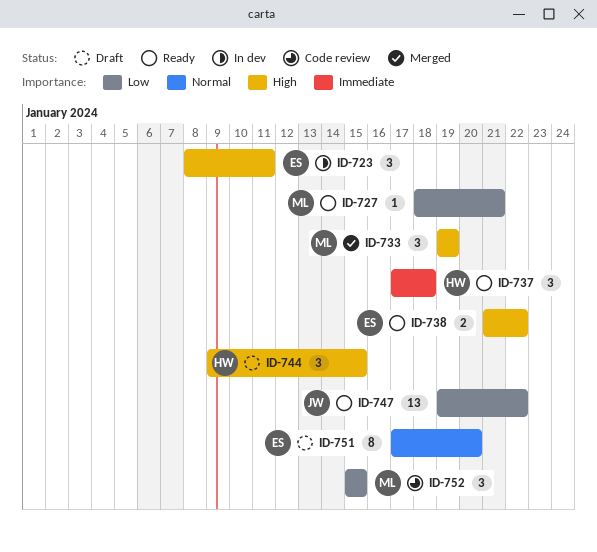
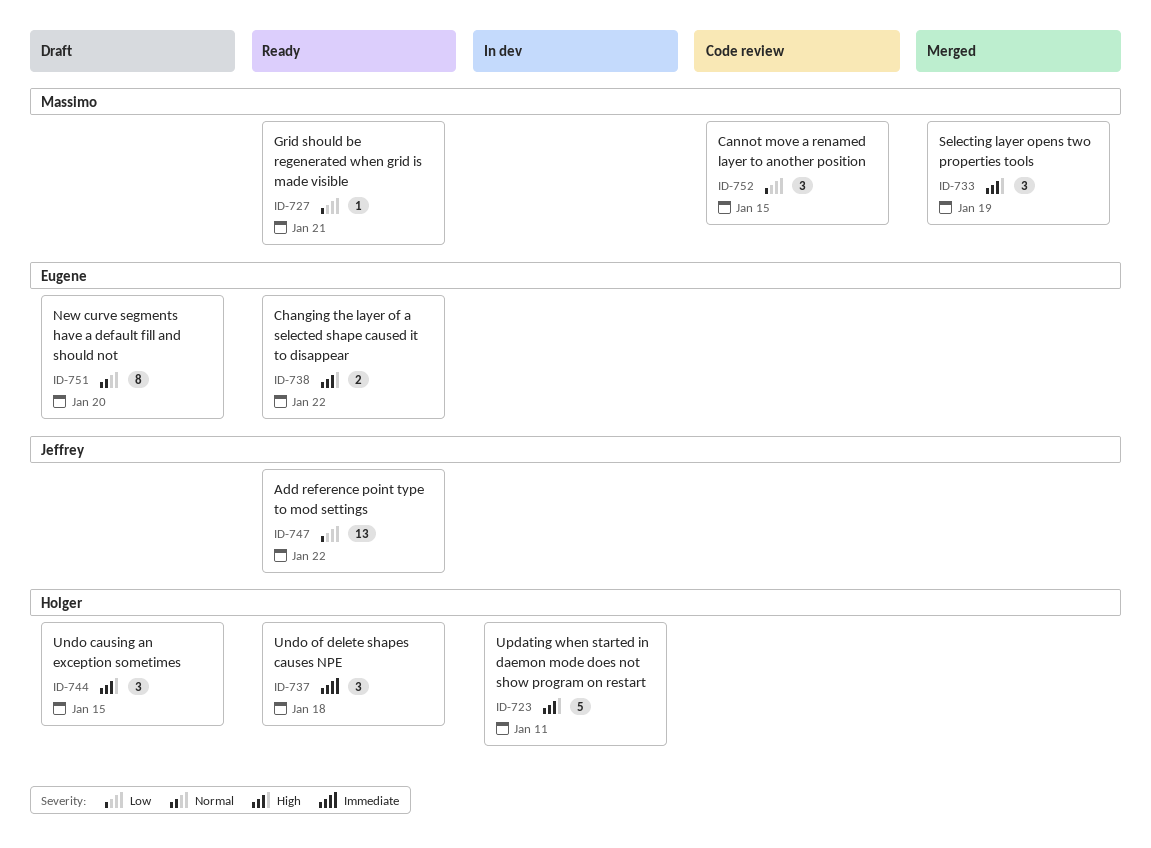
ID-723, owner: Eugene -> Holger
ID-723, estimate: 3 -> 5

